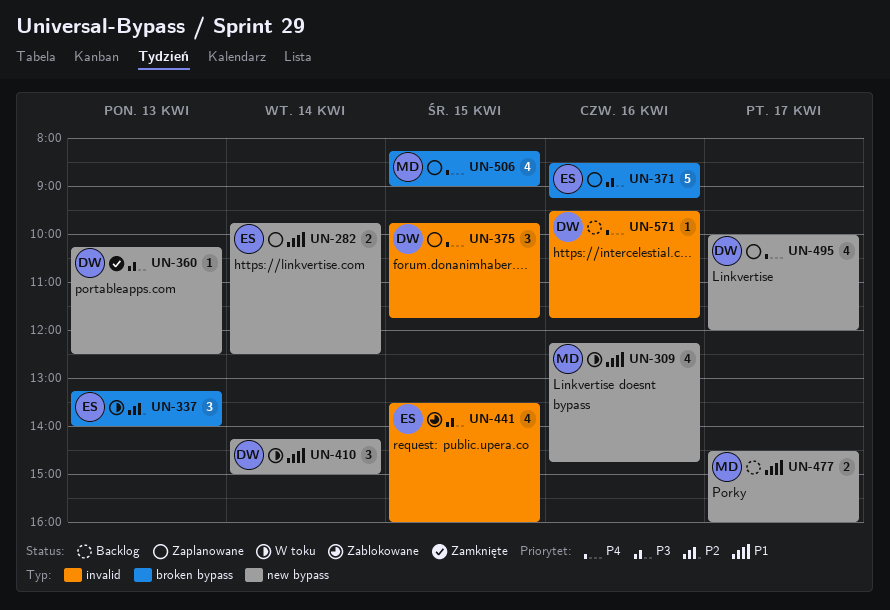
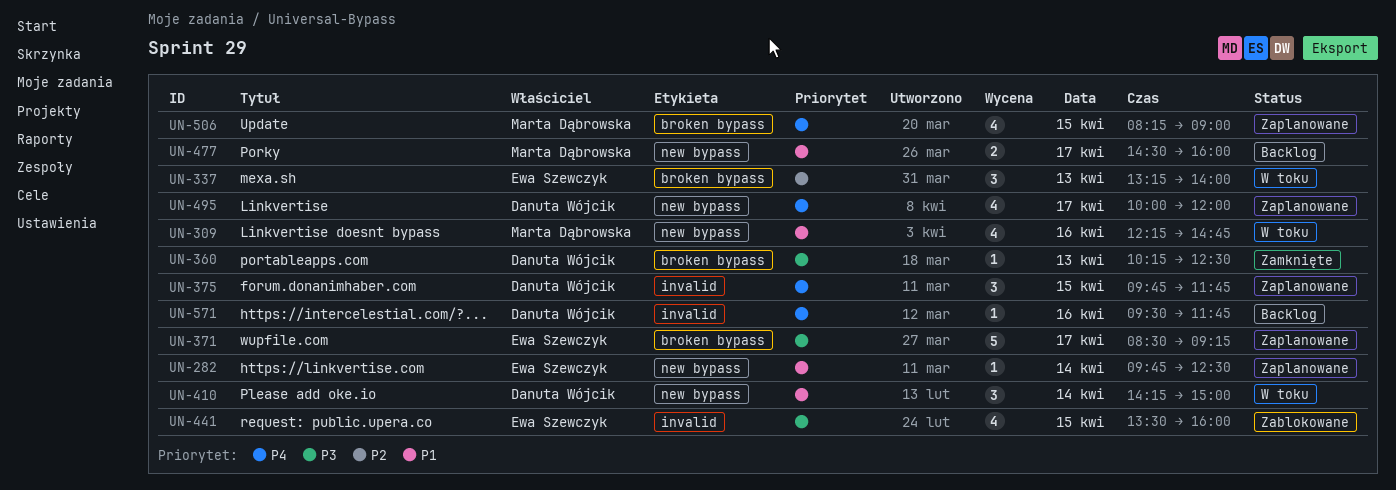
UN-282, estimate: 2 -> 1
UN-360, label: new bypass -> broken bypass
UN-371, day: Apr 16 -> Apr 17

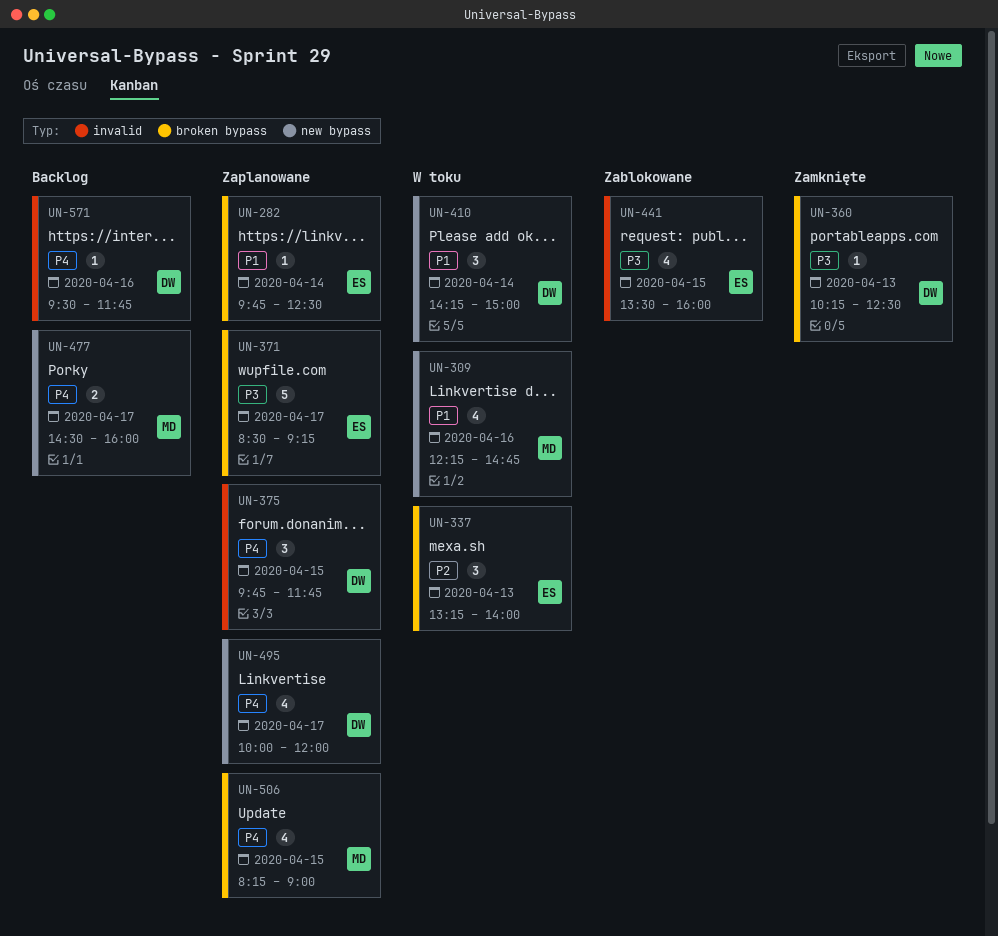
UN-282, label: new bypass -> broken bypass
UN-477, priority: P1 -> P4

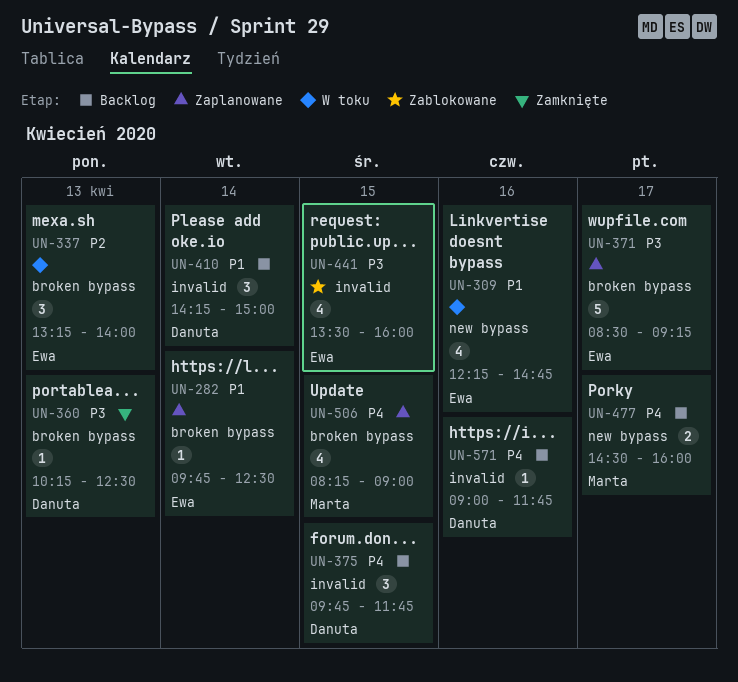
UN-309, owner: Marta -> Ewa
UN-375, status: Zaplanowane -> Backlog
UN-410, status: W toku -> Backlog
UN-410, label: new bypass -> invalid
UN-495: present -> none
UN-571, begins: 09:30 -> 09:00

